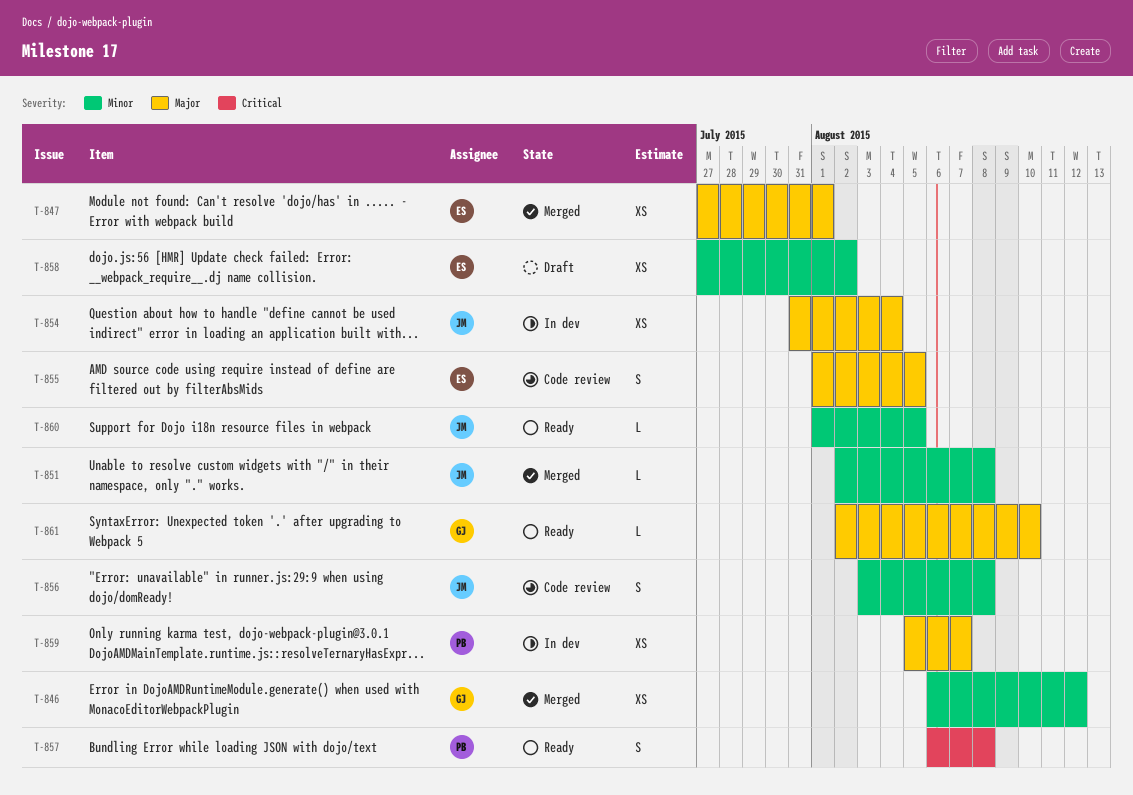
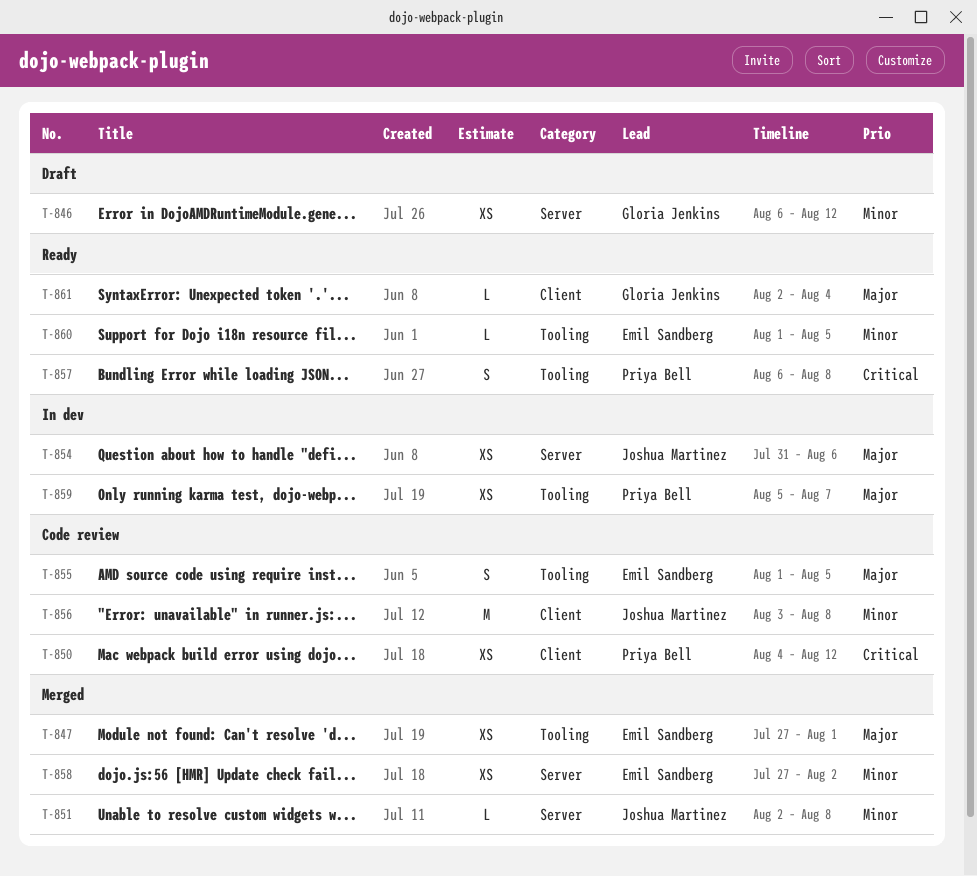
T-846, status: Merged -> Draft
T-850: none -> present
T-854, due: Aug 4 -> Aug 6
T-856, estimate: S -> M
T-858, status: Draft -> Merged
T-860, owner: Joshua Martinez -> Emil Sandberg
T-861, due: Aug 10 -> Aug 4

